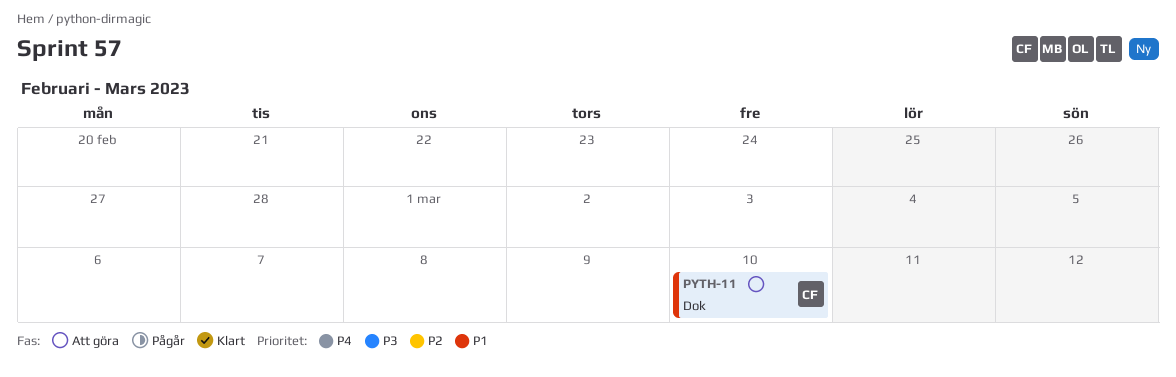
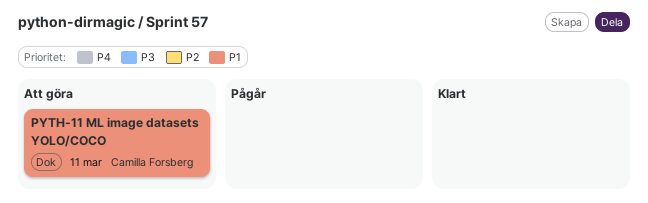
PYTH-11, due: Mar 10 -> Mar 11

